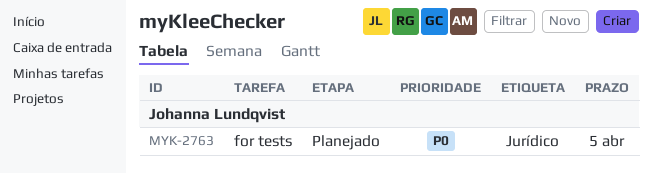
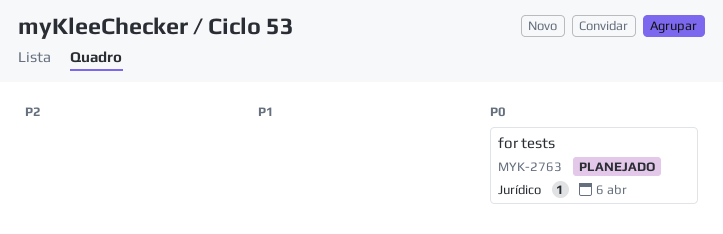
MYK-2763, due: Apr 5 -> Apr 6

